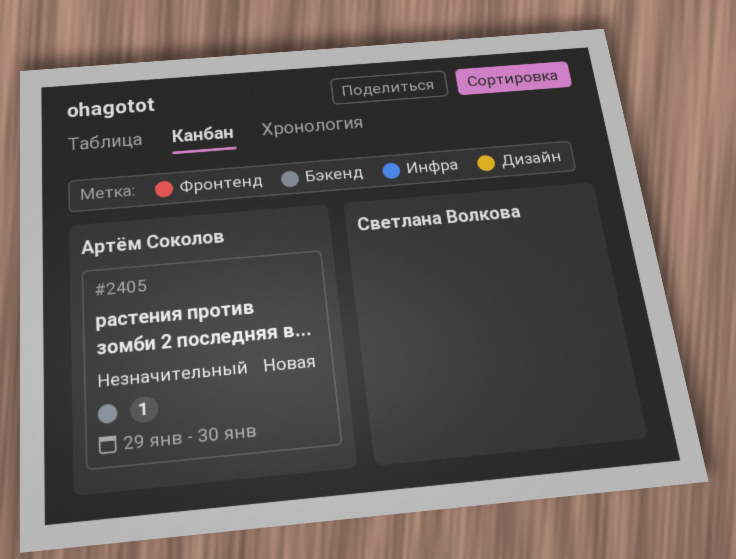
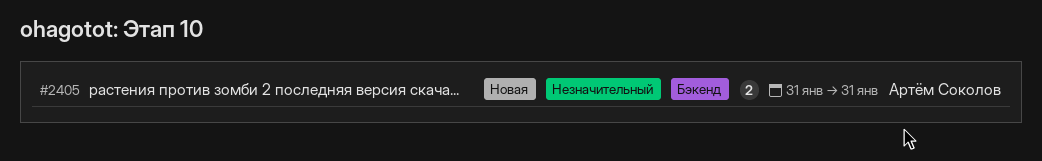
#2405, estimate: 1 -> 2
#2405, start: Jan 29 -> Jan 31
#2405, due: Jan 30 -> Jan 31

